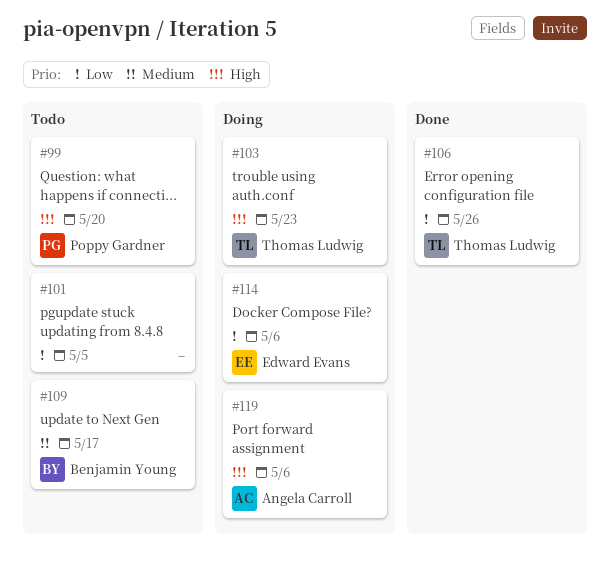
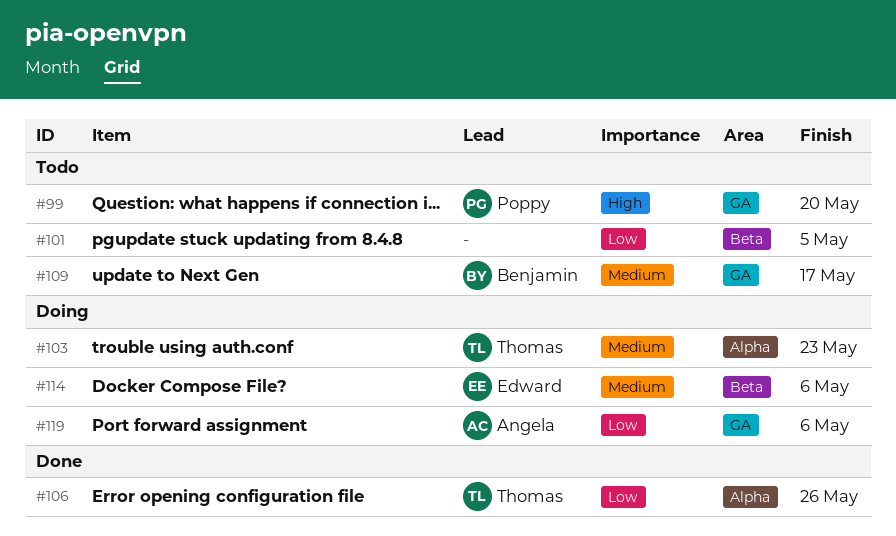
#103, priority: High -> Medium
#114, priority: Low -> Medium
#119, priority: High -> Low

